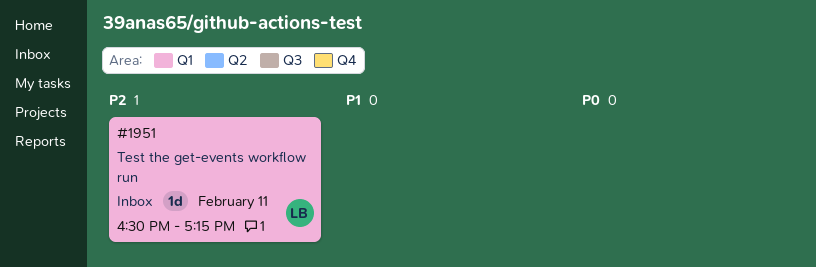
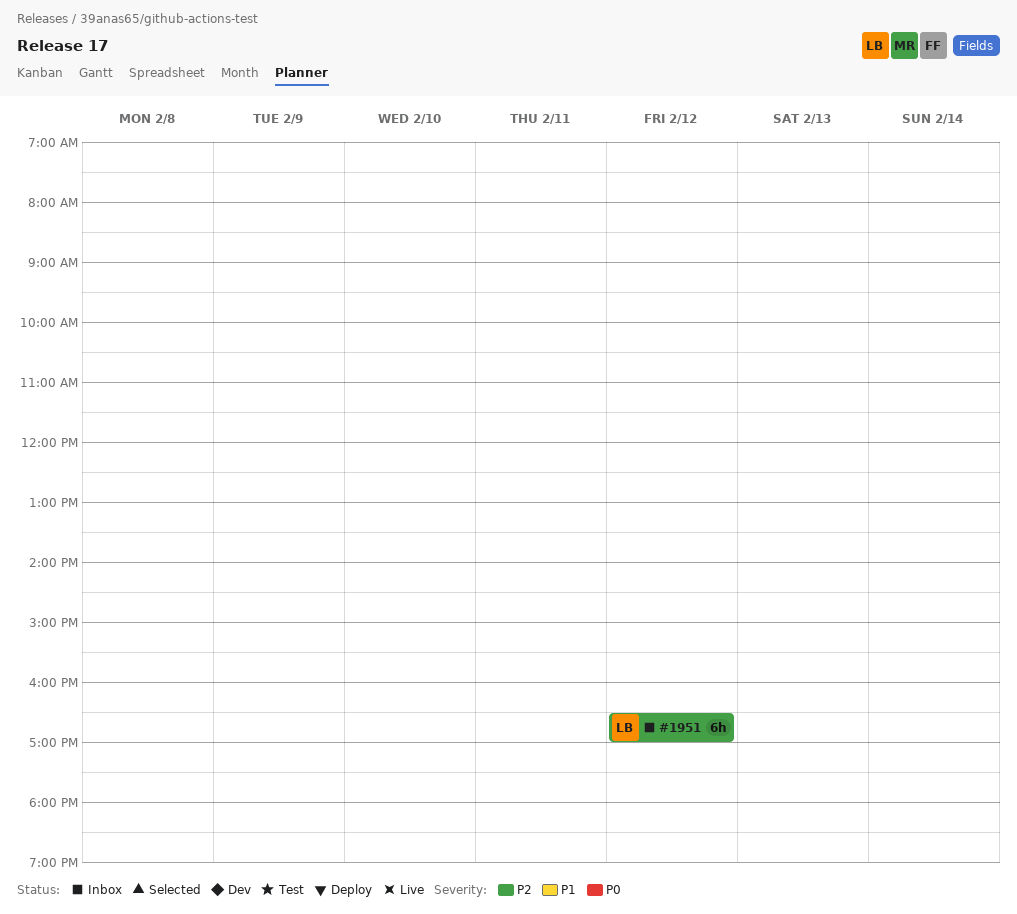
#1951, estimate: 1d -> 6h
#1951, day: Feb 11 -> Feb 12
#1951, ends: 17:15 -> 17:00

